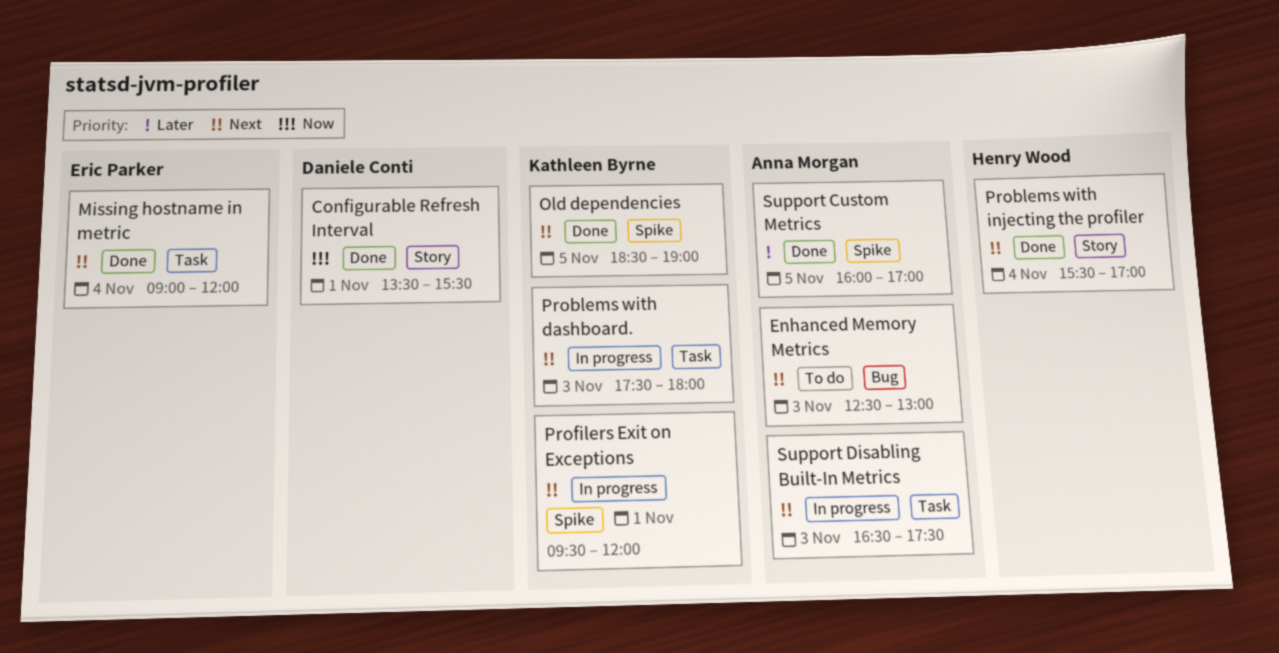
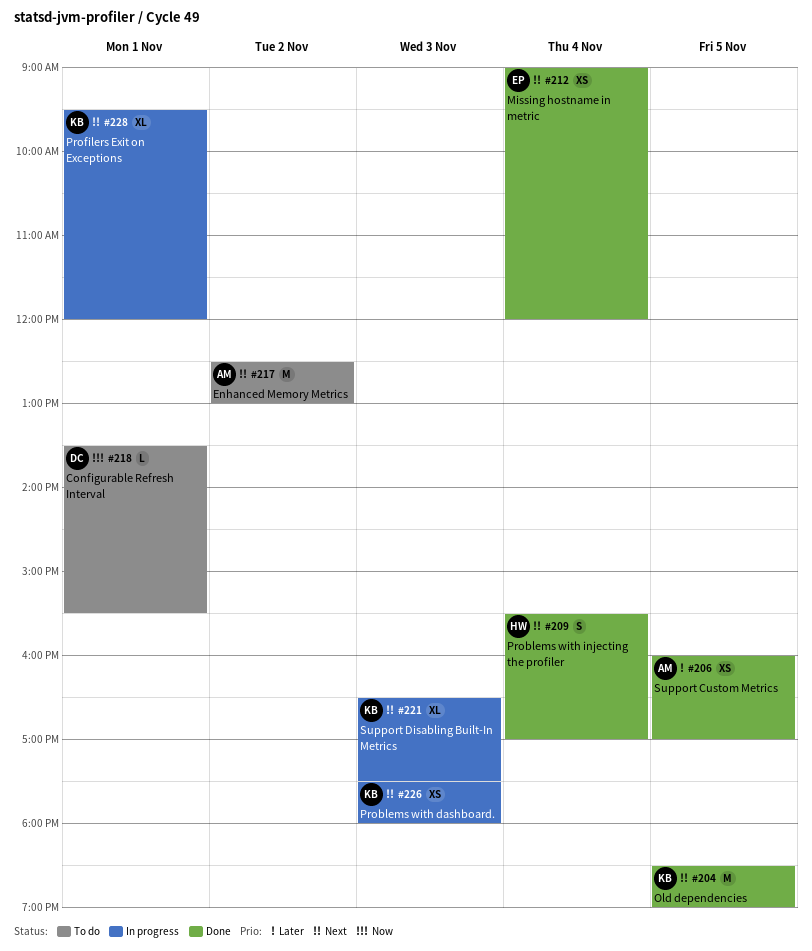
Configurable Refresh Interval, status: Done -> To do
Enhanced Memory Metrics, day: Nov 3 -> Nov 2
Support Disabling Built-In Metrics, owner: Anna Morgan -> Kathleen Byrne

